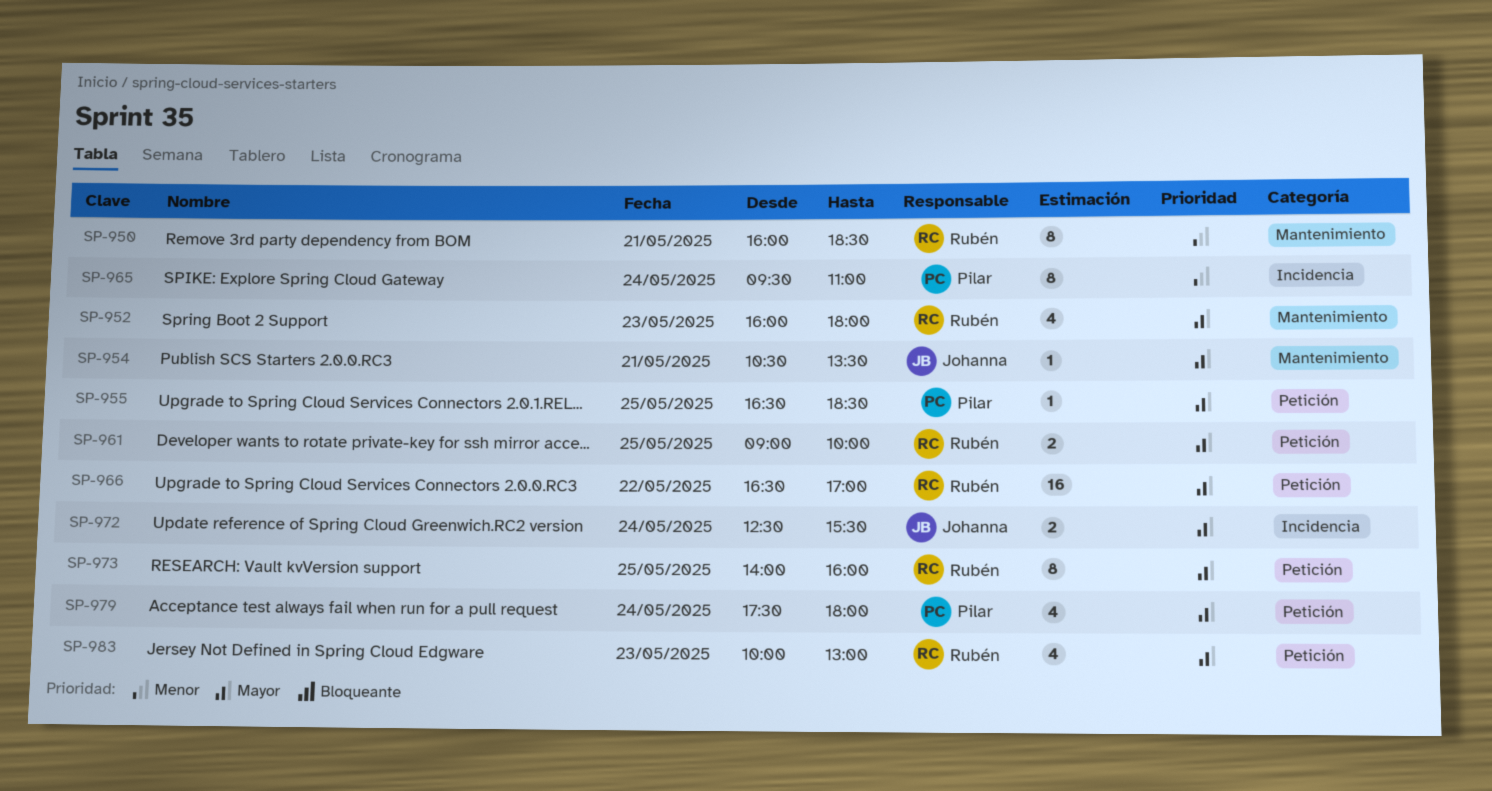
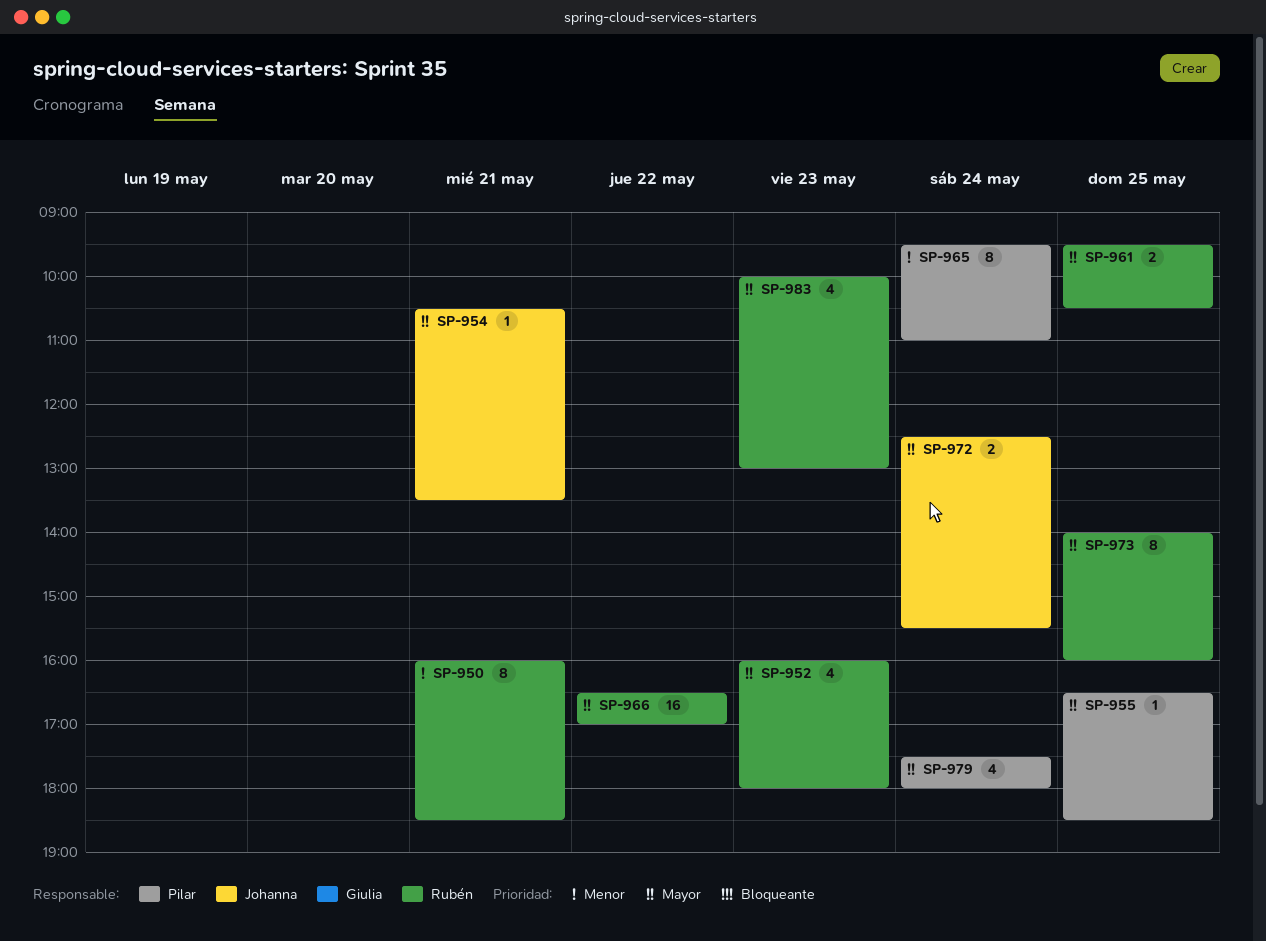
SP-961, begins: 09:00 -> 09:30
SP-961, ends: 10:00 -> 10:30

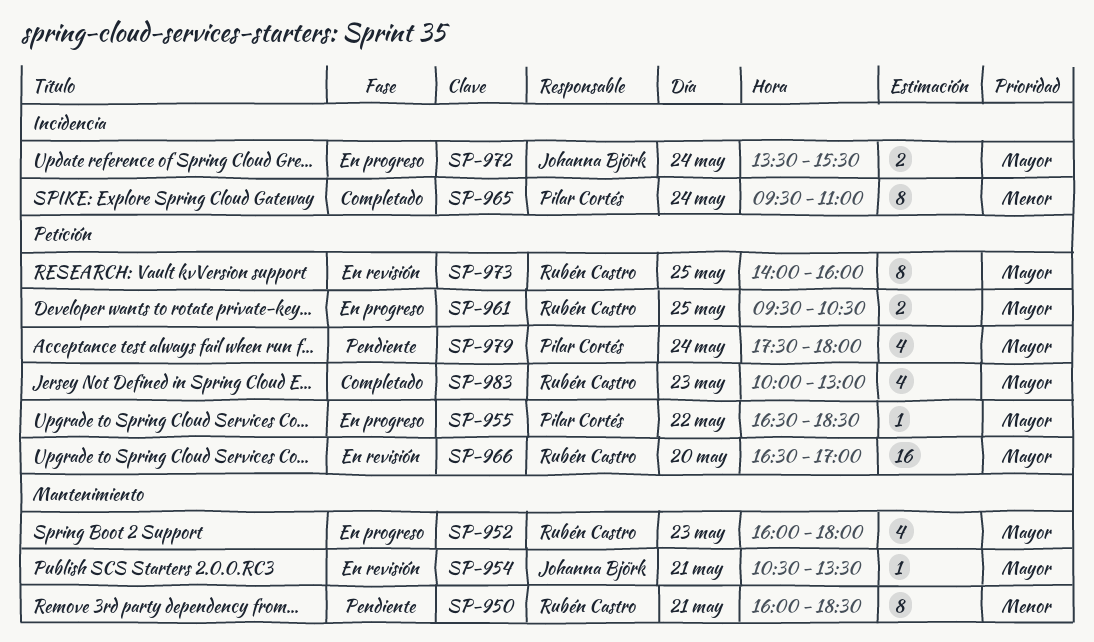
SP-955, day: May 25 -> May 22
SP-966, day: May 22 -> May 20
SP-972, begins: 12:30 -> 13:30

